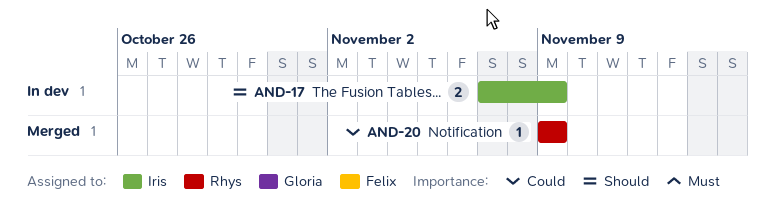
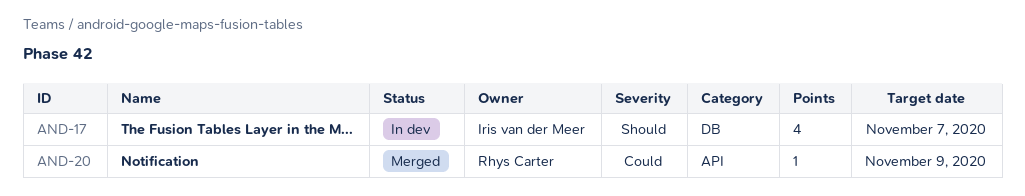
AND-17, estimate: 2 -> 4
AND-17, due: Nov 9 -> Nov 7

